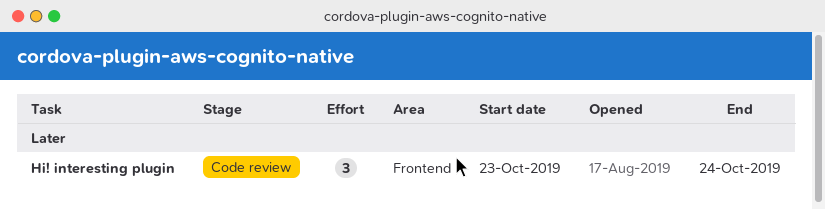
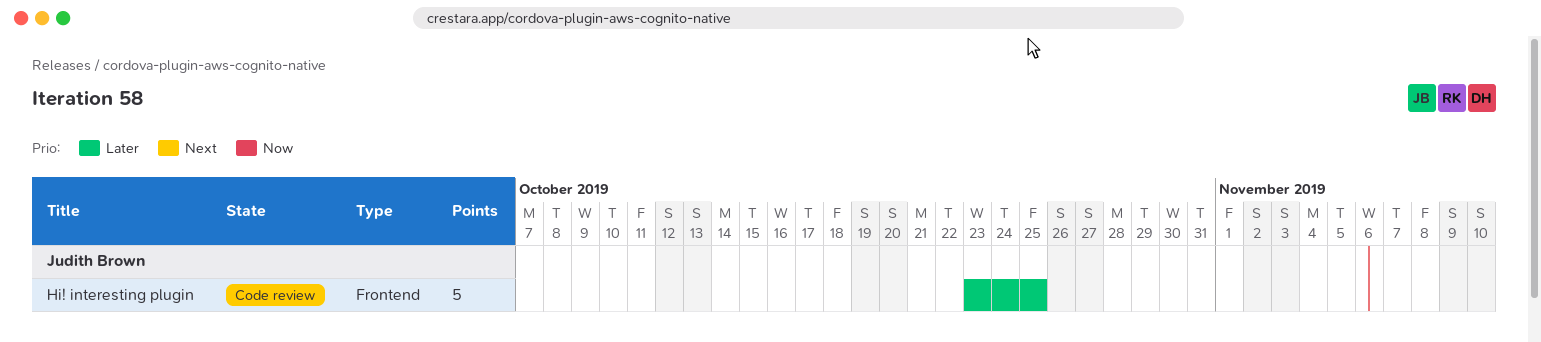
Hi! interesting plugin, estimate: 3 -> 5
Hi! interesting plugin, due: Oct 24 -> Oct 25

